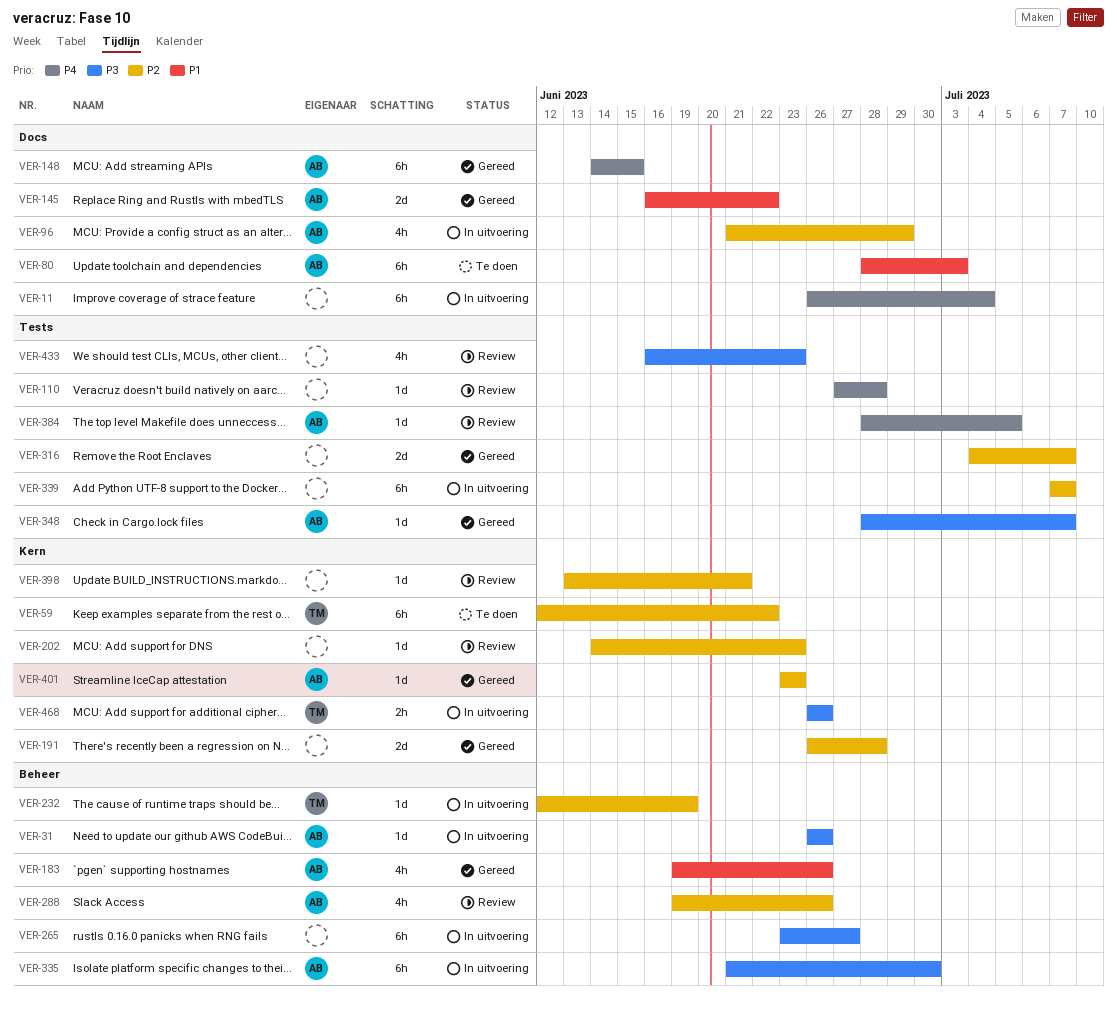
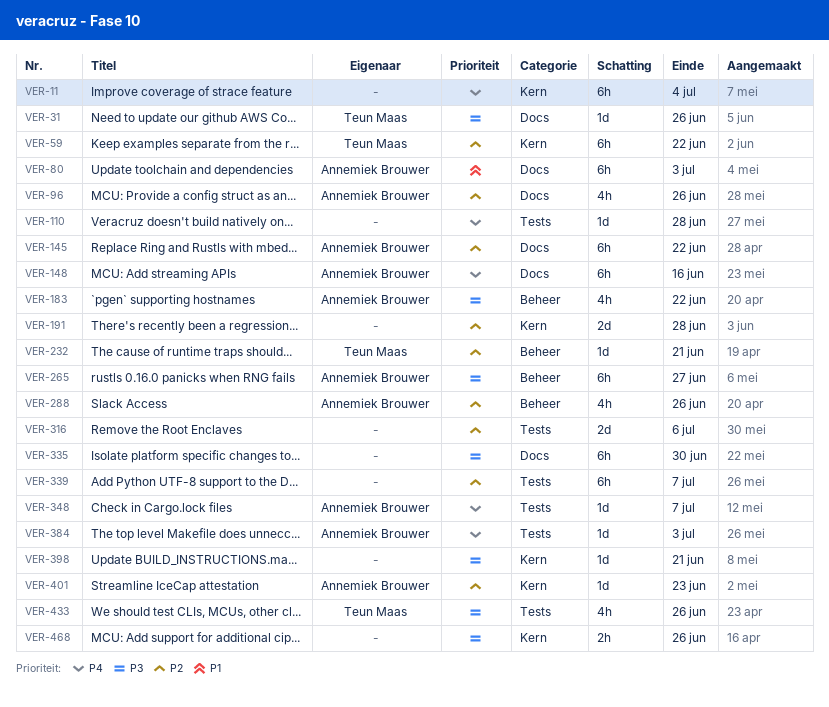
VER-11, label: Docs -> Kern
VER-31, owner: Annemiek Brouwer -> Teun Maas
VER-31, label: Beheer -> Docs
VER-96, due: Jun 29 -> Jun 26
VER-145, priority: P1 -> P2
VER-145, estimate: 2d -> 6h
VER-148, due: Jun 15 -> Jun 16
VER-183, priority: P1 -> P3
VER-183, due: Jun 26 -> Jun 22
VER-202: present -> none
VER-232, due: Jun 19 -> Jun 21
VER-265, owner: none -> Annemiek Brouwer
VER-316, due: Jul 7 -> Jul 6
VER-335, owner: Annemiek Brouwer -> none
VER-335, label: Beheer -> Docs
VER-348, priority: P3 -> P4
VER-384, due: Jul 5 -> Jul 3
VER-398, priority: P2 -> P3
VER-433, owner: none -> Teun Maas
VER-433, due: Jun 23 -> Jun 26
VER-468, owner: Teun Maas -> none

